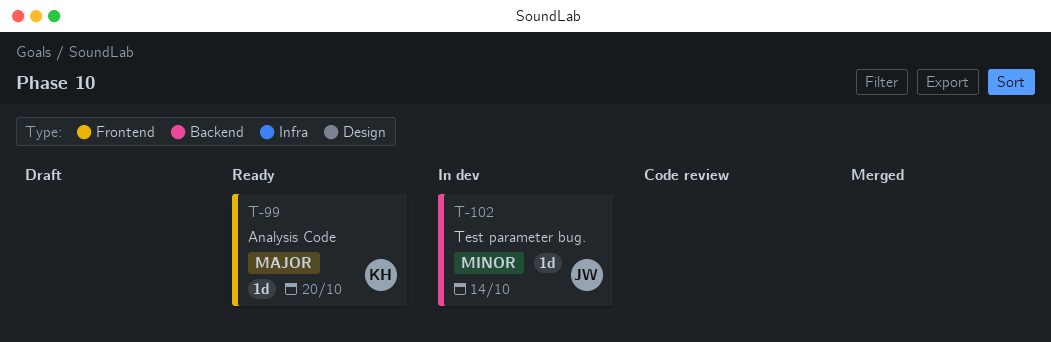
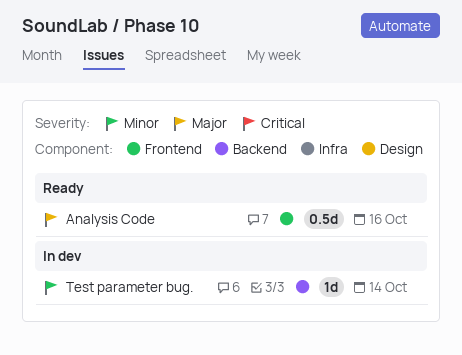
Analysis Code, estimate: 1d -> 0.5d
Analysis Code, due: Oct 20 -> Oct 16

